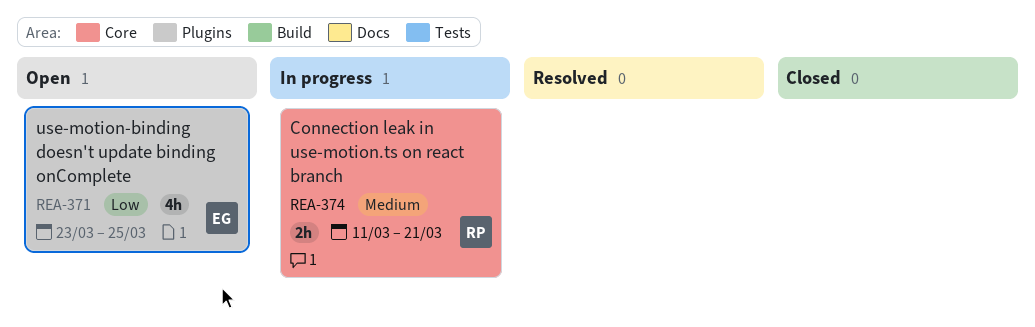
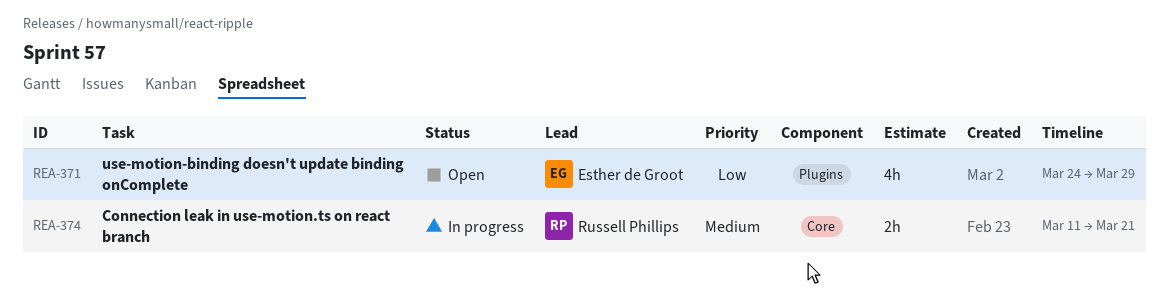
REA-371, start: Mar 23 -> Mar 24
REA-371, due: Mar 25 -> Mar 29

